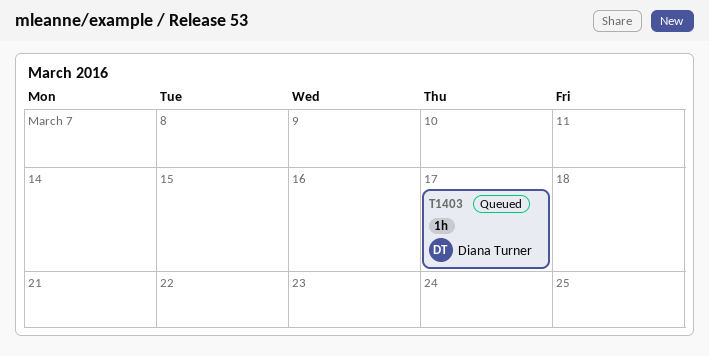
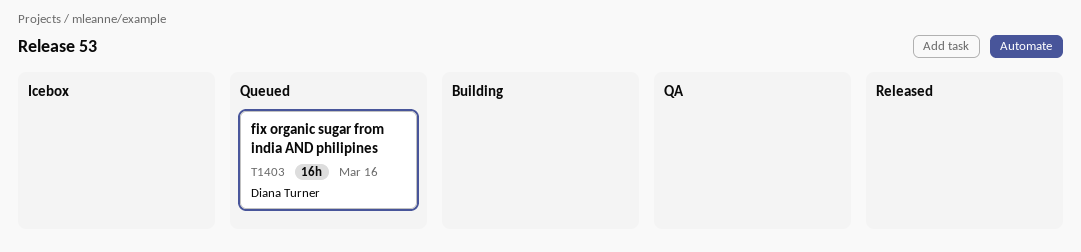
T1403, estimate: 1h -> 16h
T1403, due: Mar 17 -> Mar 16

